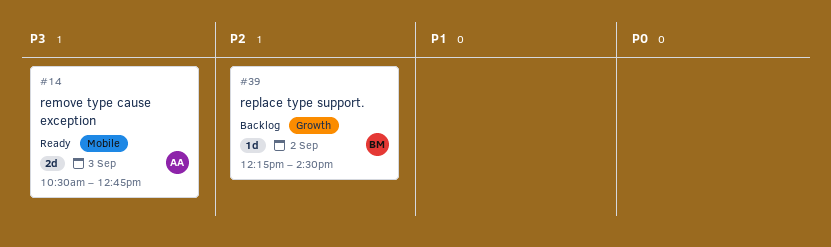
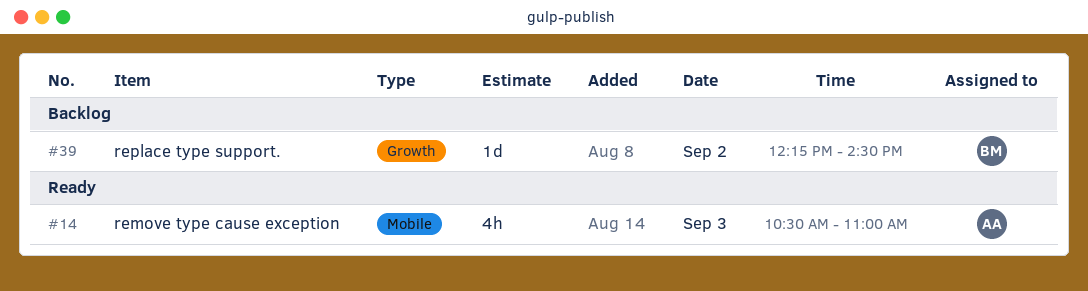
#14, estimate: 2d -> 4h
#14, ends: 12:45 -> 11:00

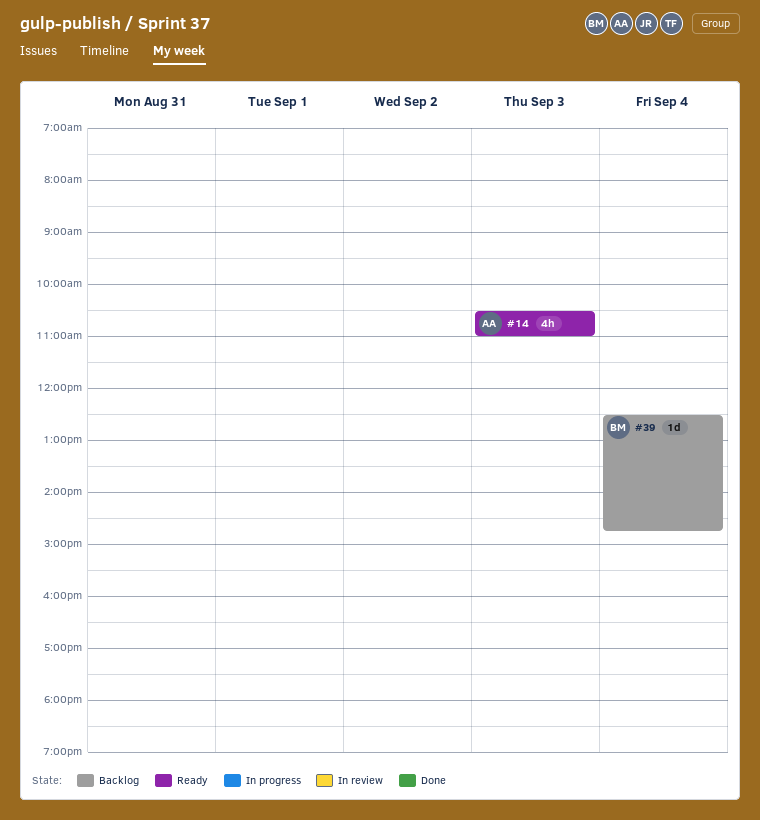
#39, day: Sep 2 -> Sep 4
#39, begins: 12:15 -> 12:30
#39, ends: 14:30 -> 14:45

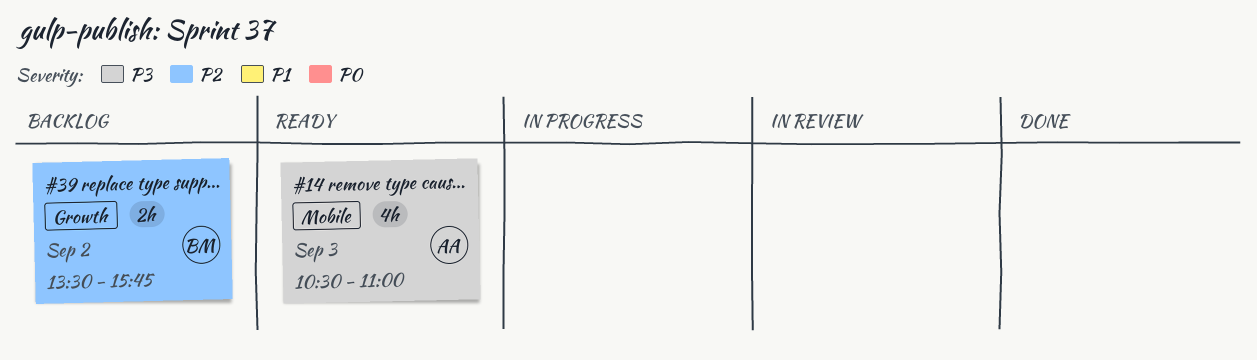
#39, estimate: 1d -> 2h
#39, day: Sep 4 -> Sep 2
#39, begins: 12:30 -> 13:30
#39, ends: 14:45 -> 15:45

